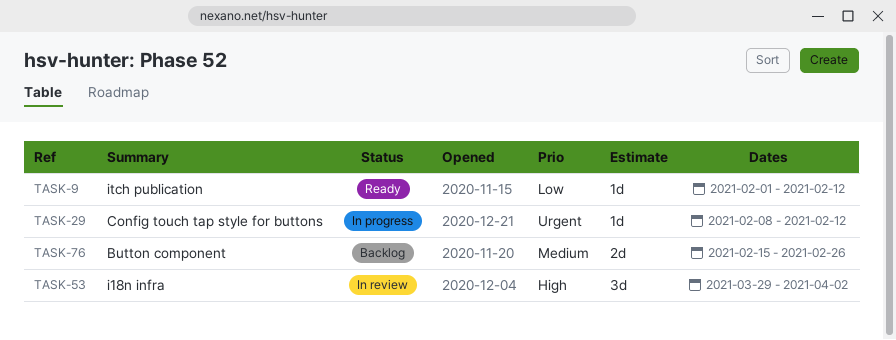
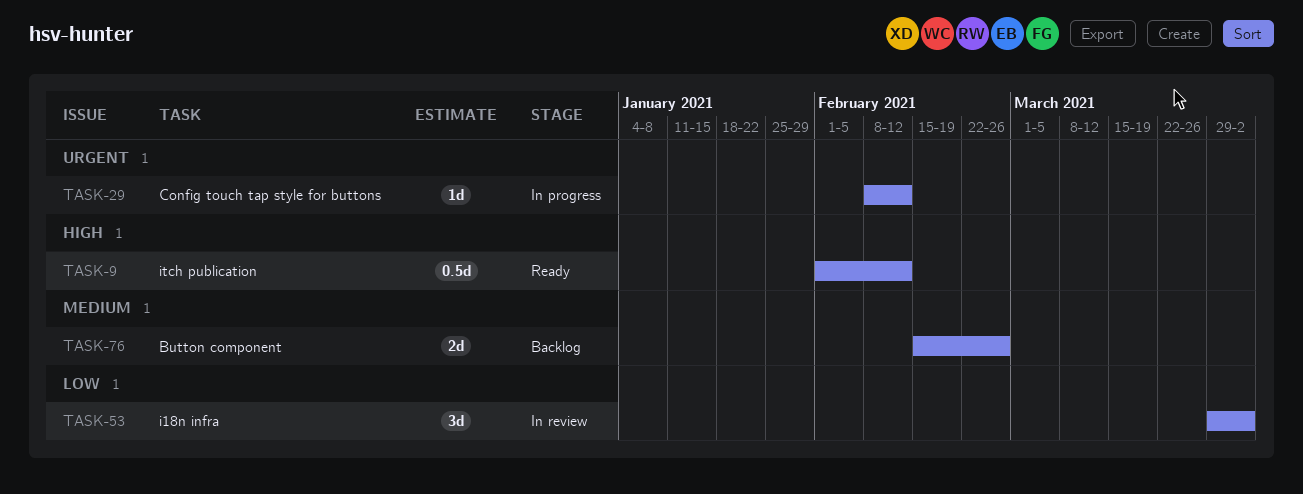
TASK-9, priority: Low -> High
TASK-9, estimate: 1d -> 0.5d
TASK-53, priority: High -> Low

